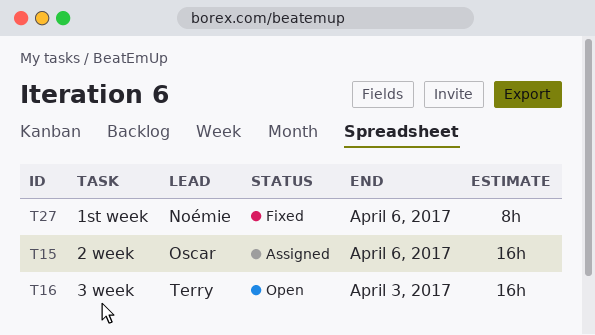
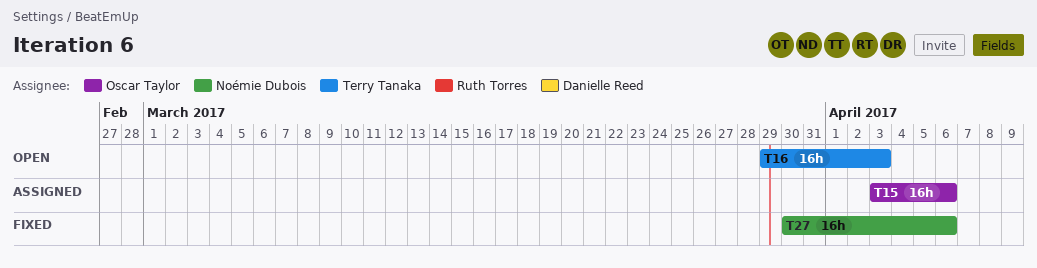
T27, estimate: 8h -> 16h

